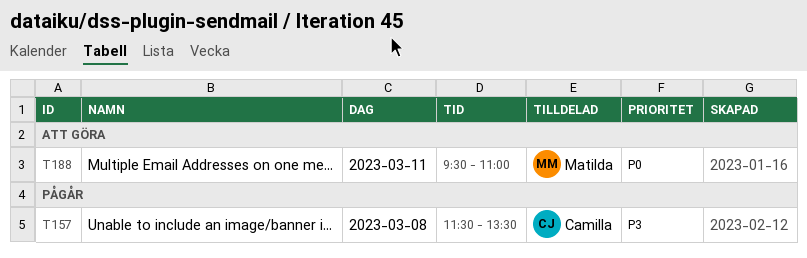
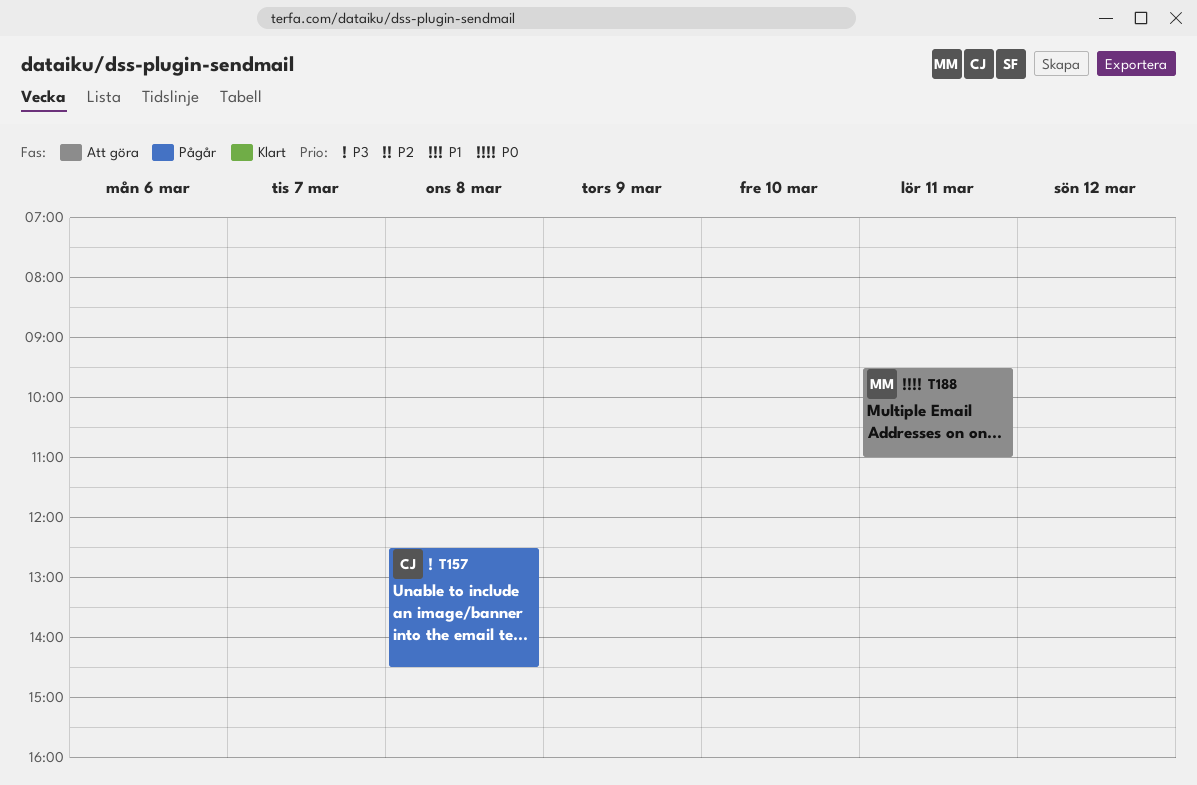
T157, begins: 11:30 -> 12:30
T157, ends: 13:30 -> 14:30

